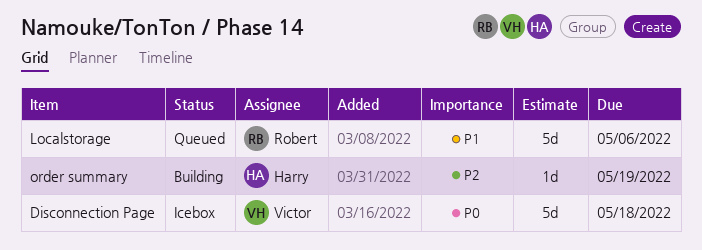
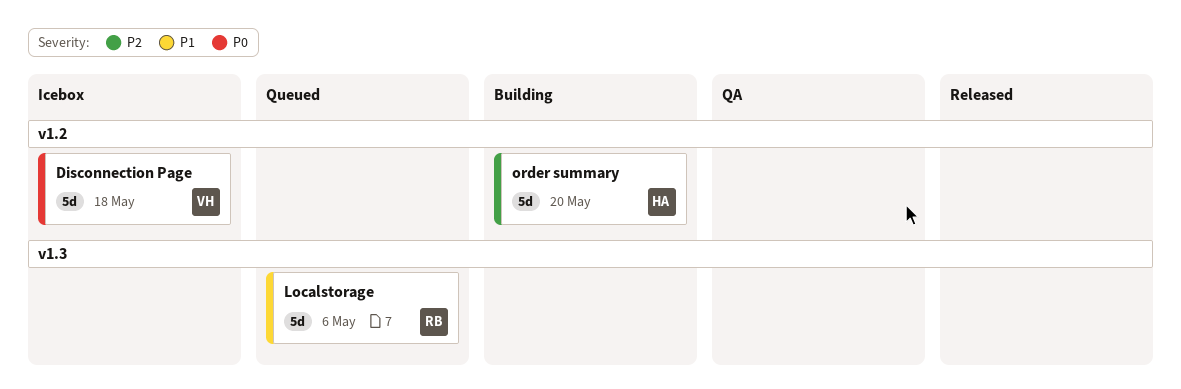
order summary, estimate: 1d -> 5d
order summary, due: May 19 -> May 20

